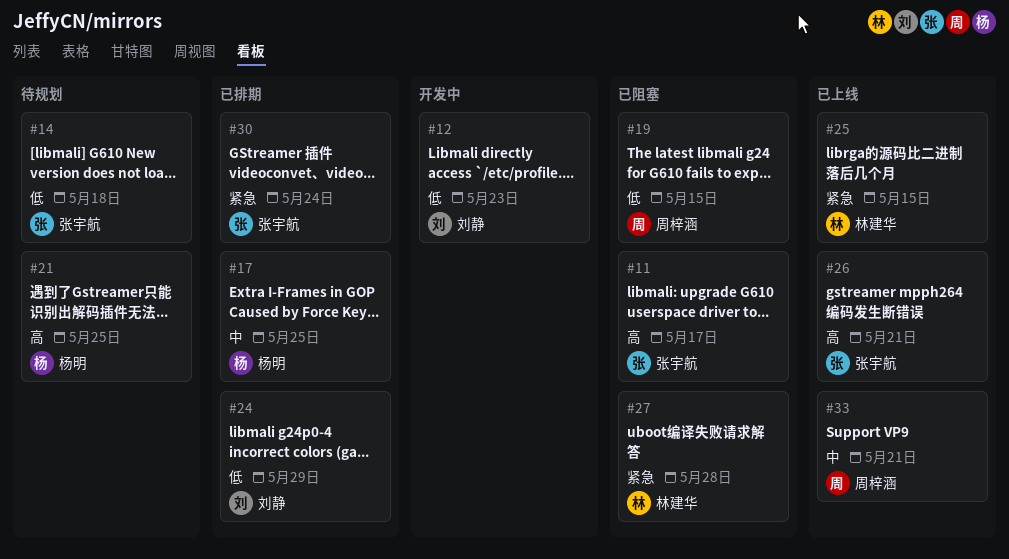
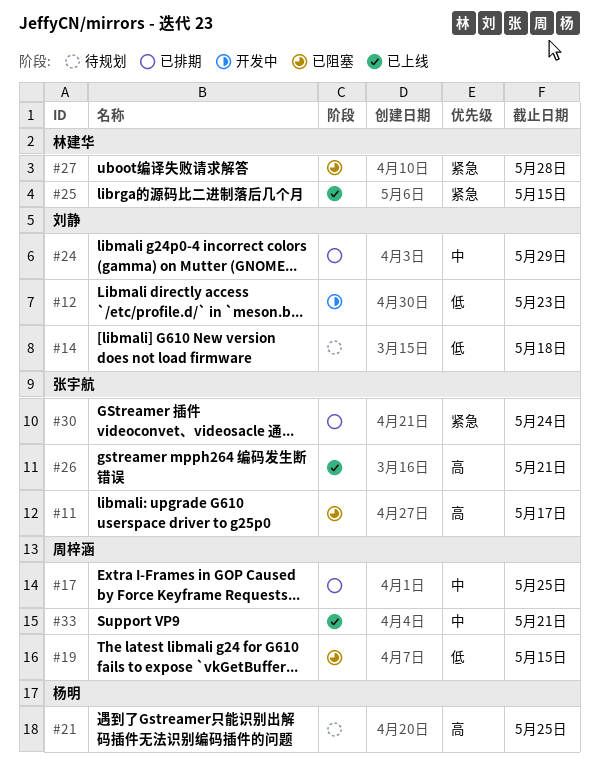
#14, owner: 张宇航 -> 刘静
#17, owner: 杨明 -> 周梓涵
#24, priority: 低 -> 中

